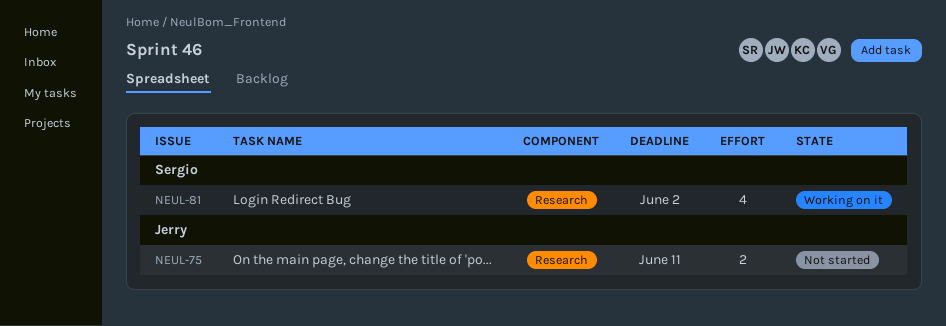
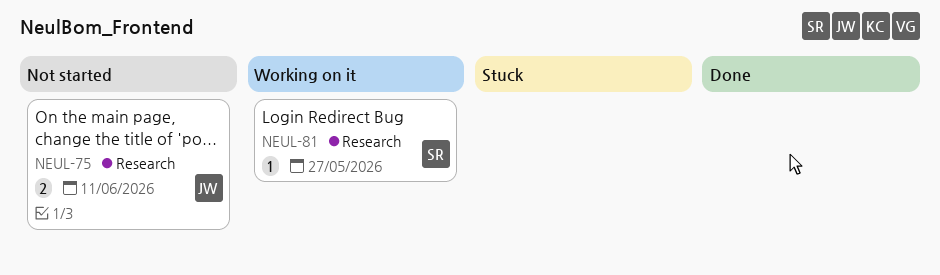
NEUL-81, estimate: 4 -> 1
NEUL-81, due: Jun 2 -> May 27

